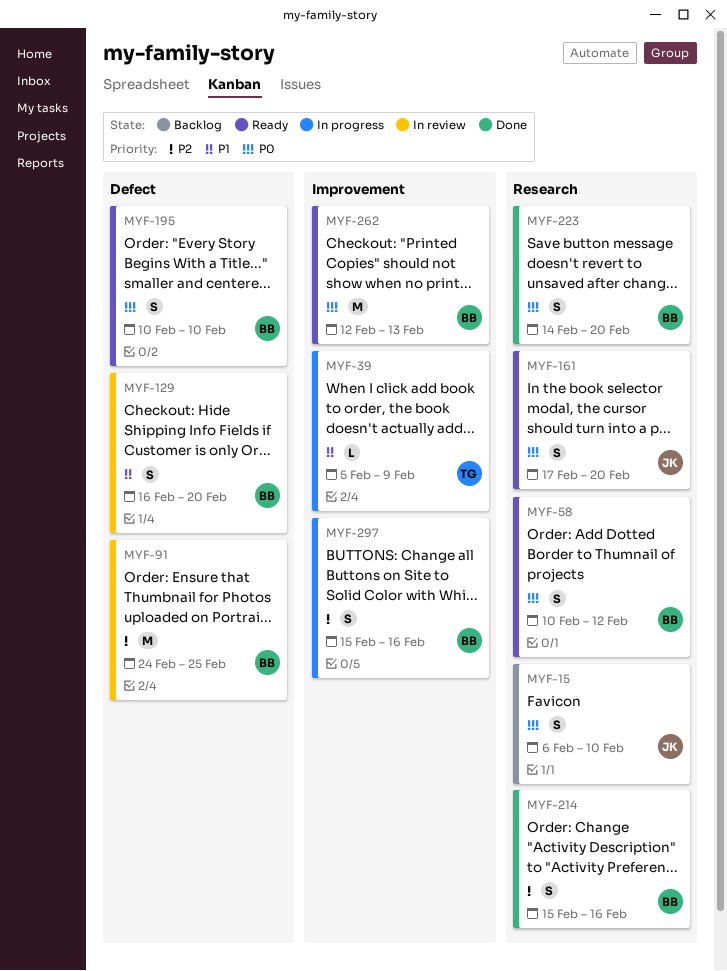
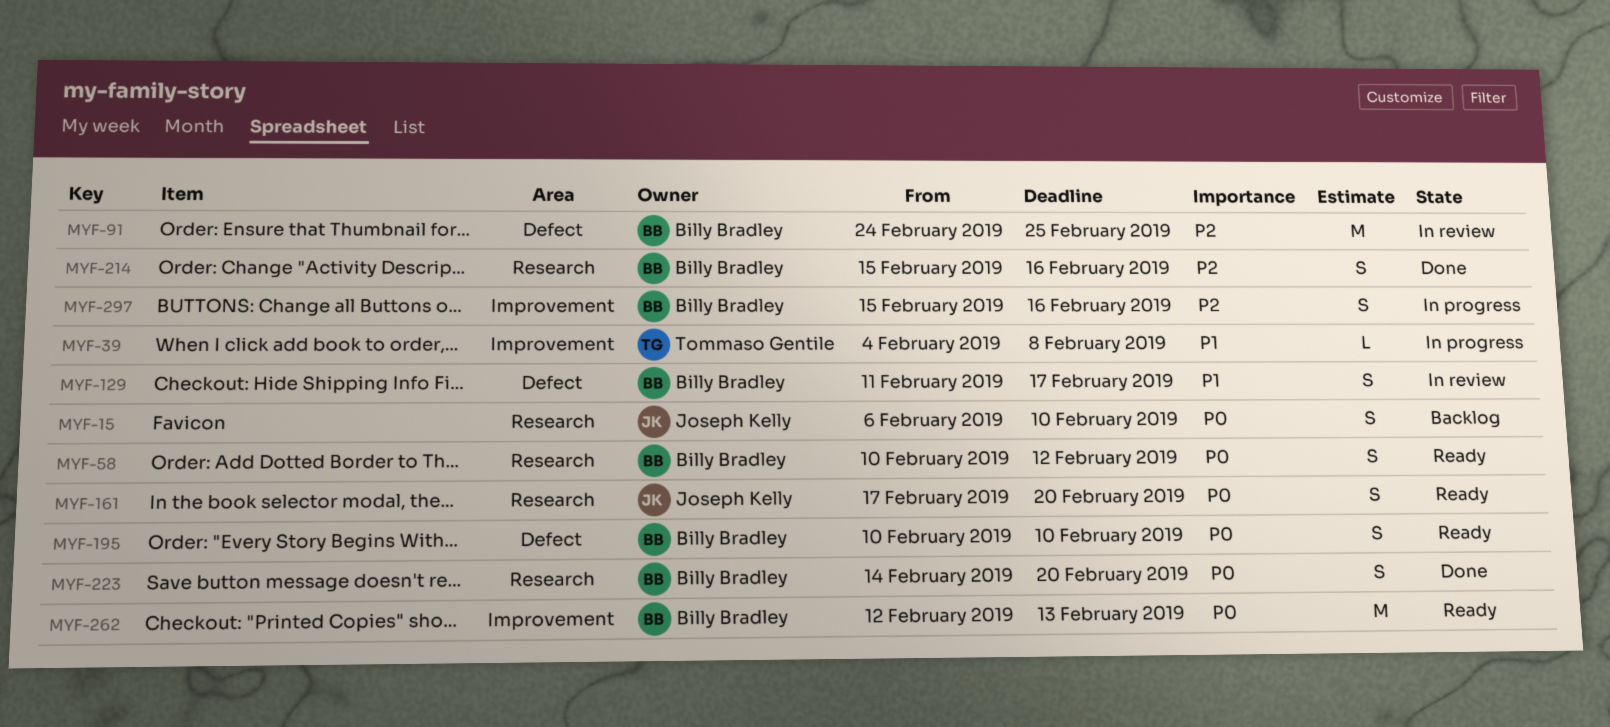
MYF-39, start: Feb 5 -> Feb 4
MYF-39, due: Feb 9 -> Feb 8
MYF-129, start: Feb 16 -> Feb 11
MYF-129, due: Feb 20 -> Feb 17

